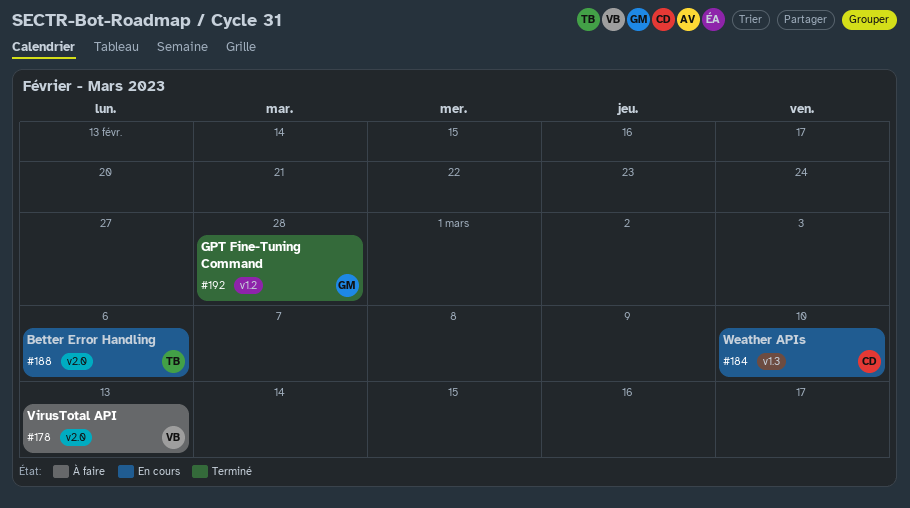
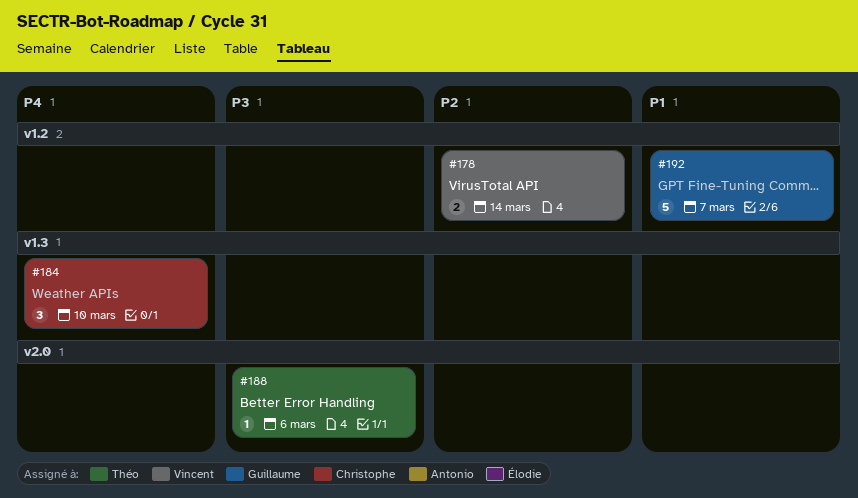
#178, label: v2.0 -> v1.2
#178, due: Mar 13 -> Mar 14
#192, due: Feb 28 -> Mar 7

